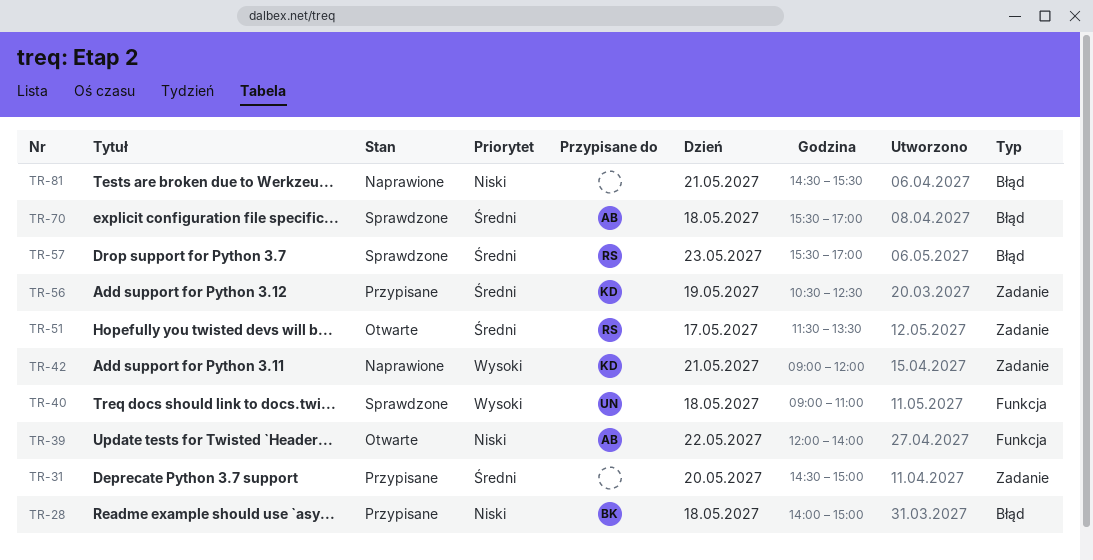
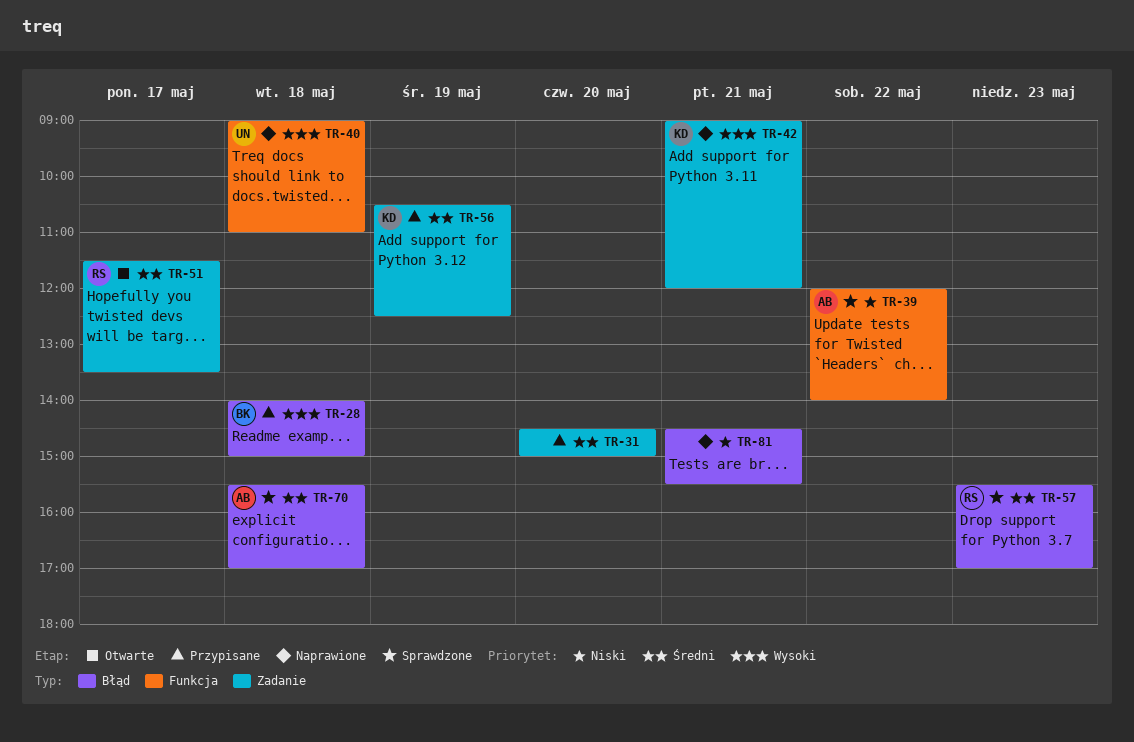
TR-28, priority: Niski -> Wysoki
TR-39, status: Otwarte -> Sprawdzone
TR-40, status: Sprawdzone -> Naprawione

